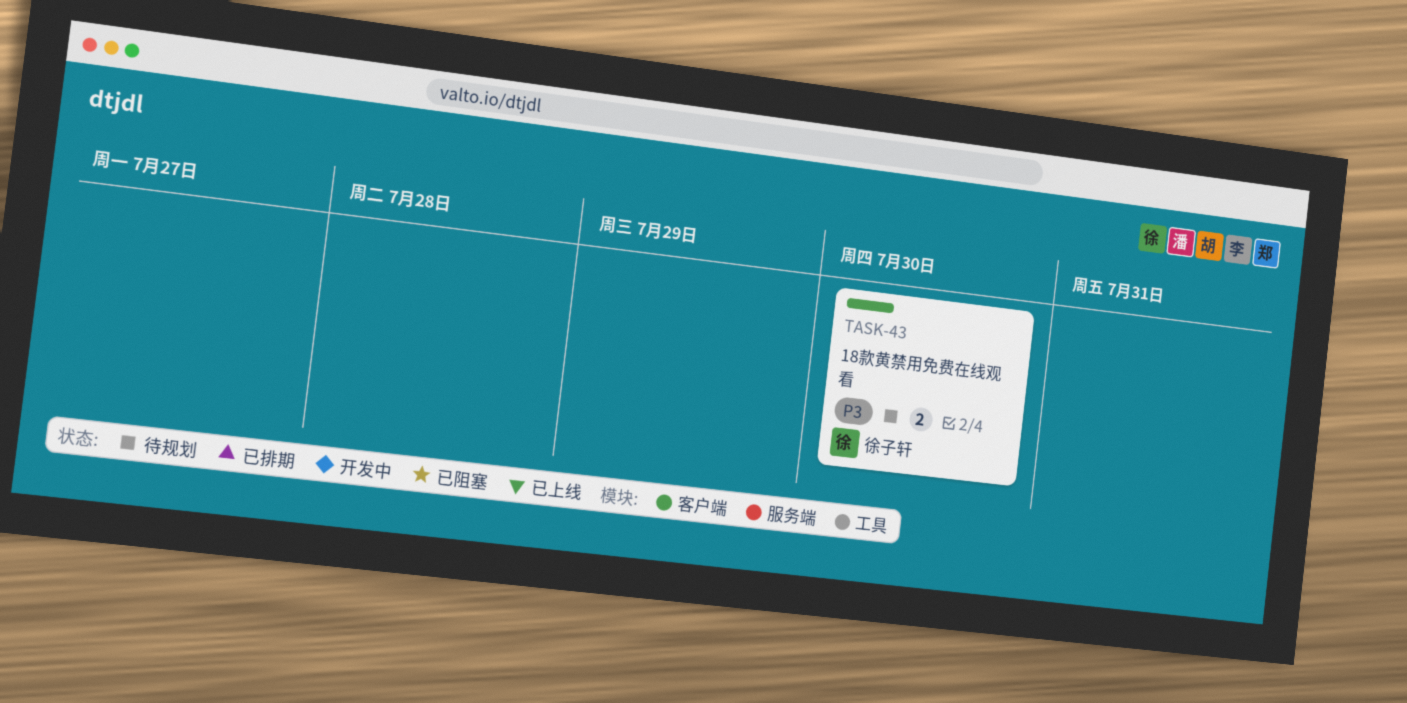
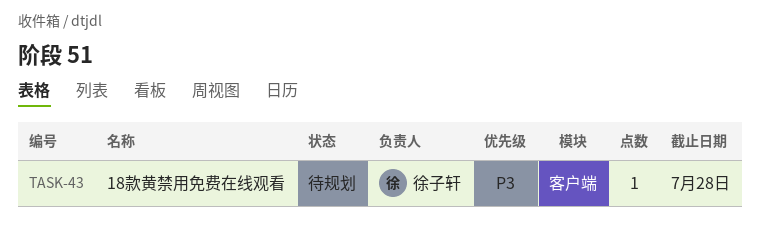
TASK-43, estimate: 2 -> 1
TASK-43, due: Jul 30 -> Jul 28

